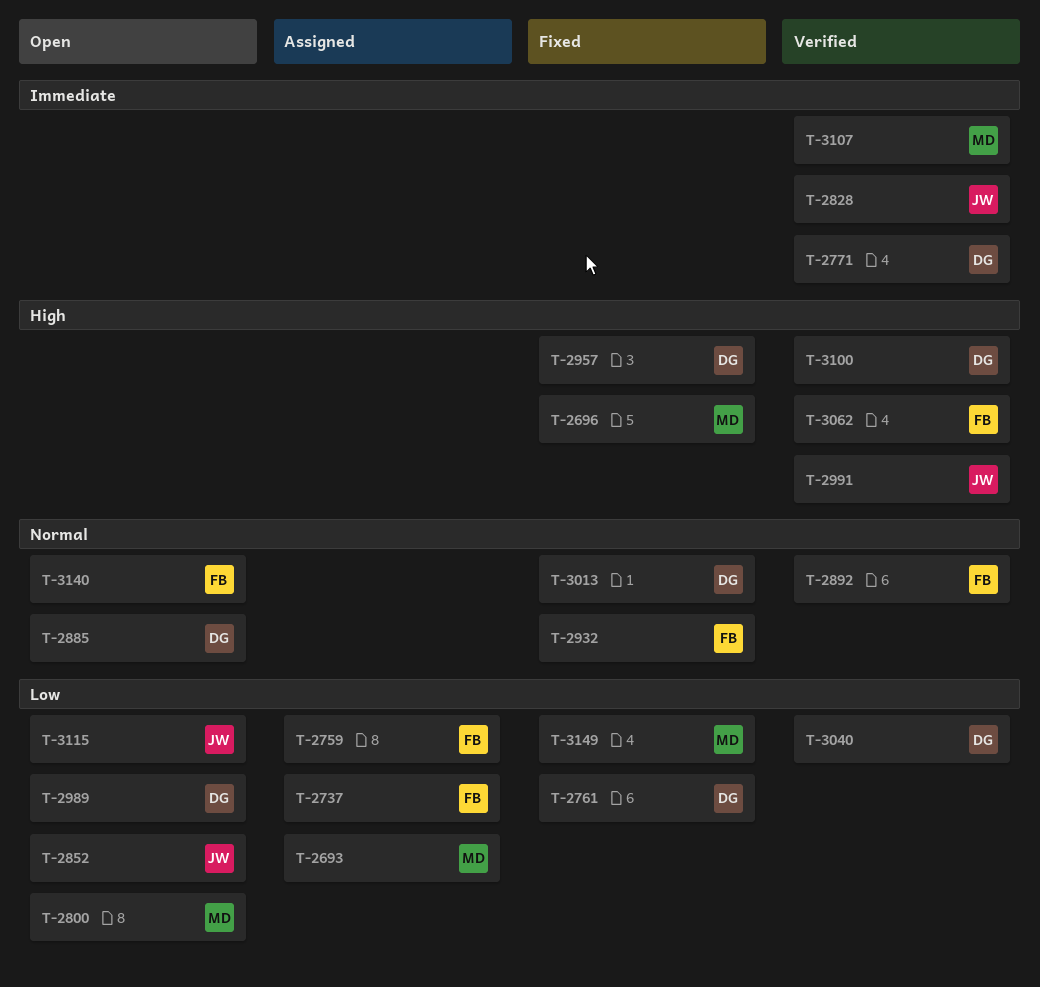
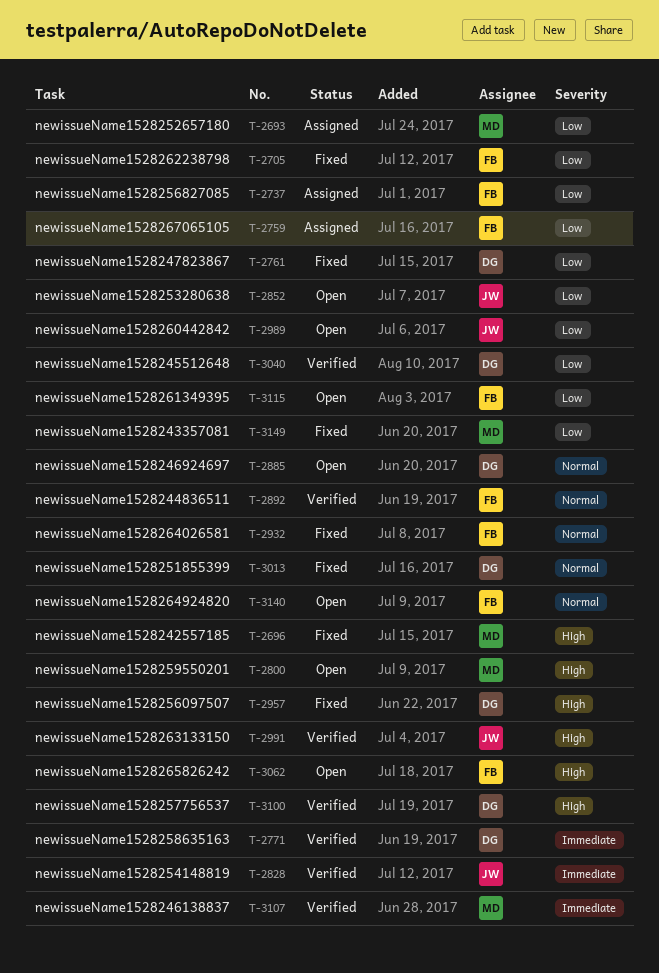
T-2705: none -> present
T-2800, priority: Low -> High
T-2989, owner: DG -> JW
T-3062, status: Verified -> Open
T-3115, owner: JW -> FB

